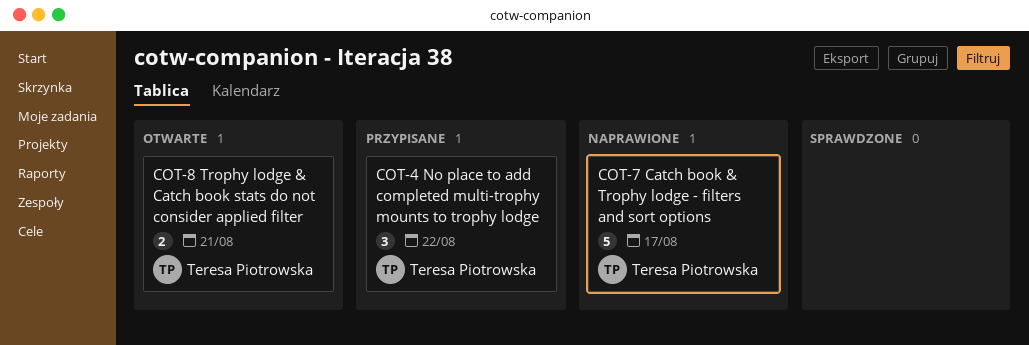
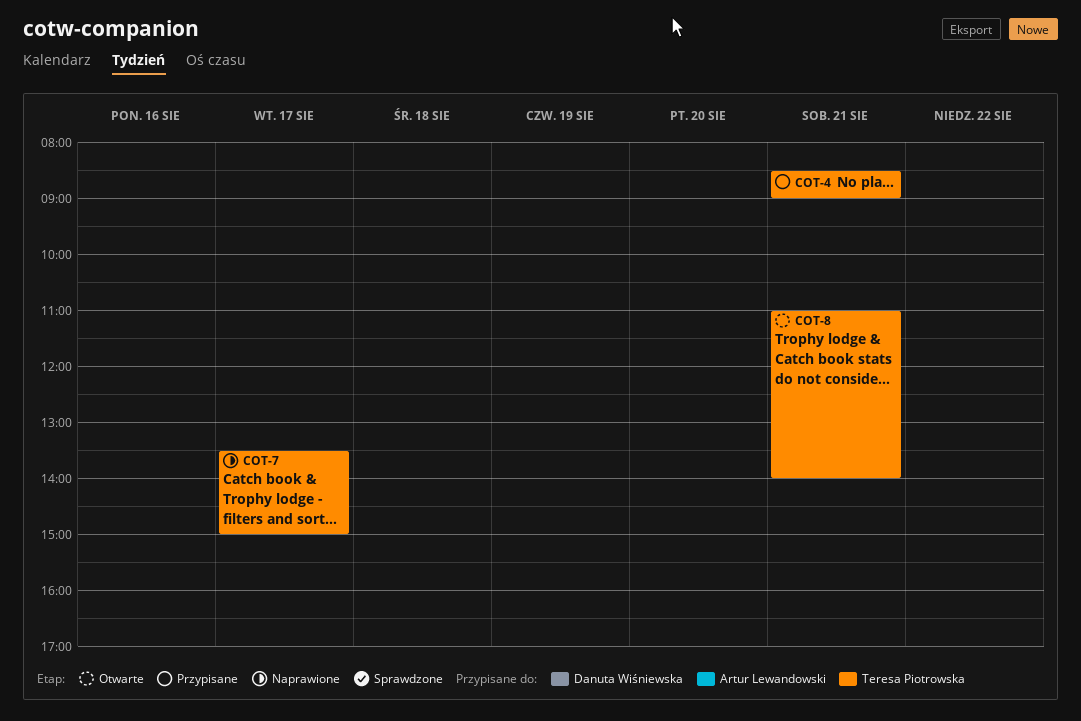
COT-4, day: Aug 22 -> Aug 21

